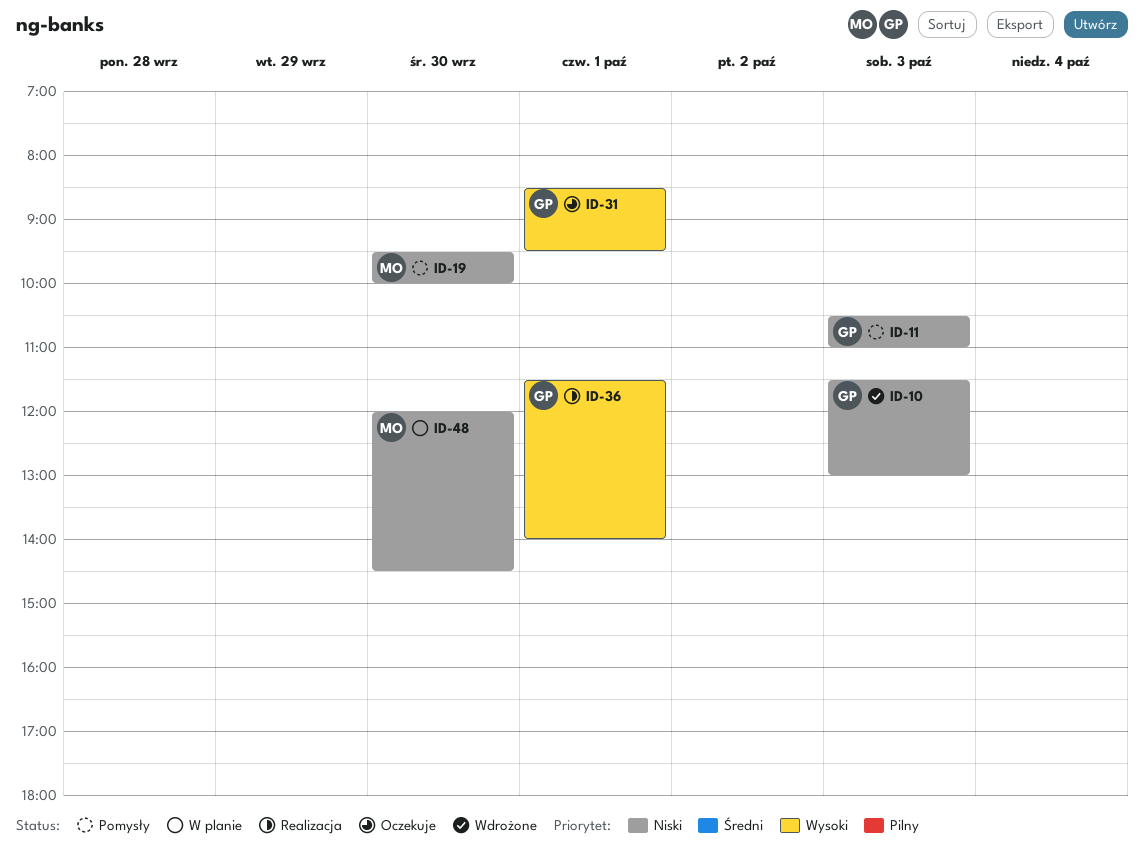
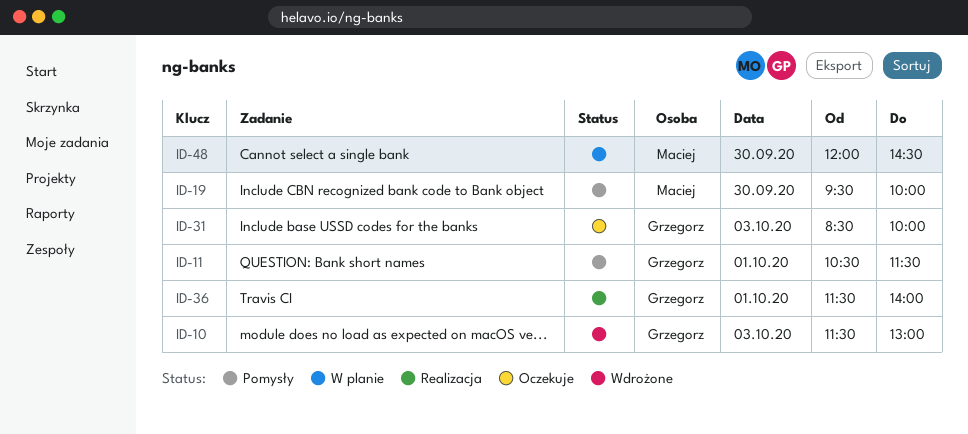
ID-11, day: Oct 3 -> Oct 1
ID-11, ends: 11:00 -> 11:30
ID-31, day: Oct 1 -> Oct 3
ID-31, ends: 09:30 -> 10:00

